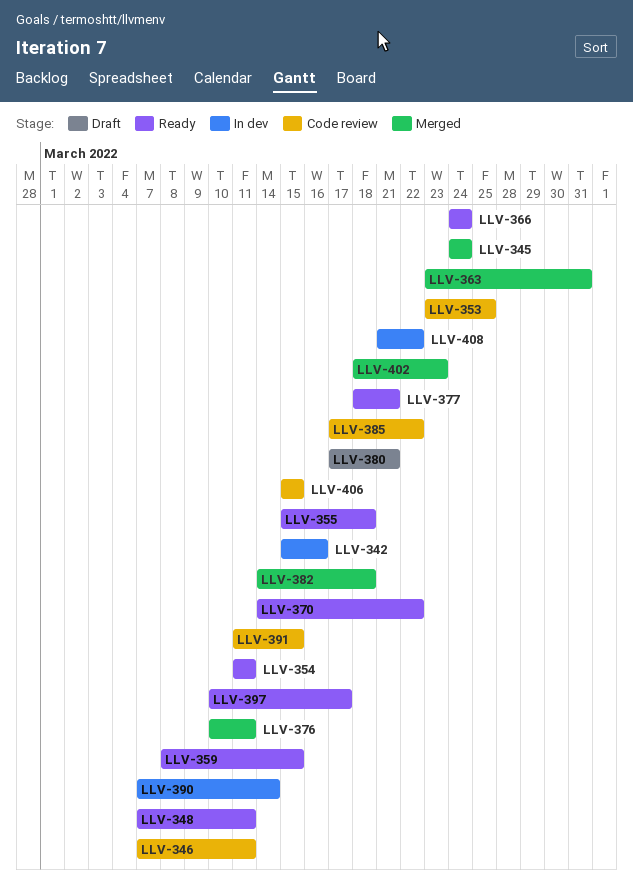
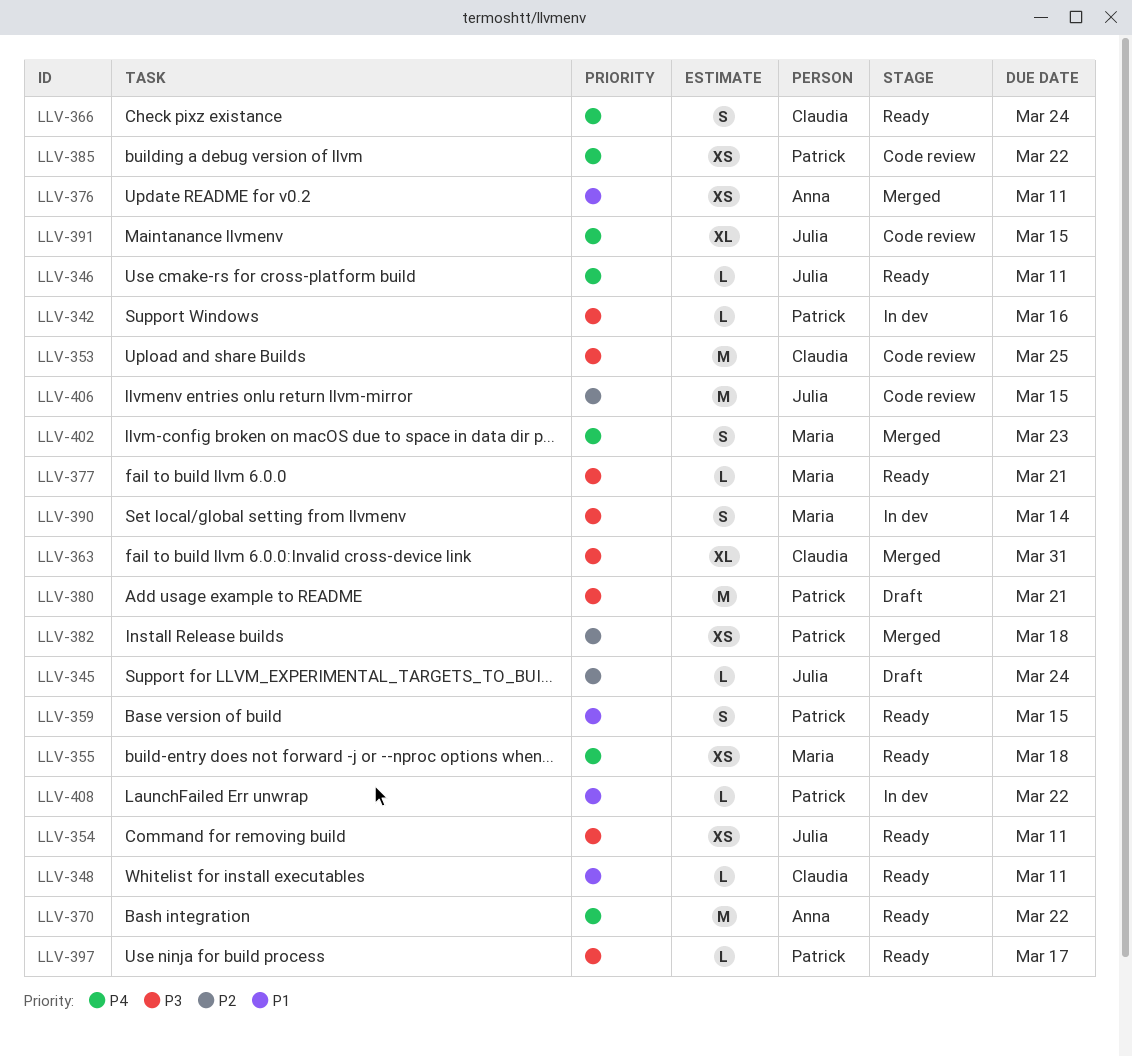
LLV-345, status: Merged -> Draft
LLV-346, status: Code review -> Ready

